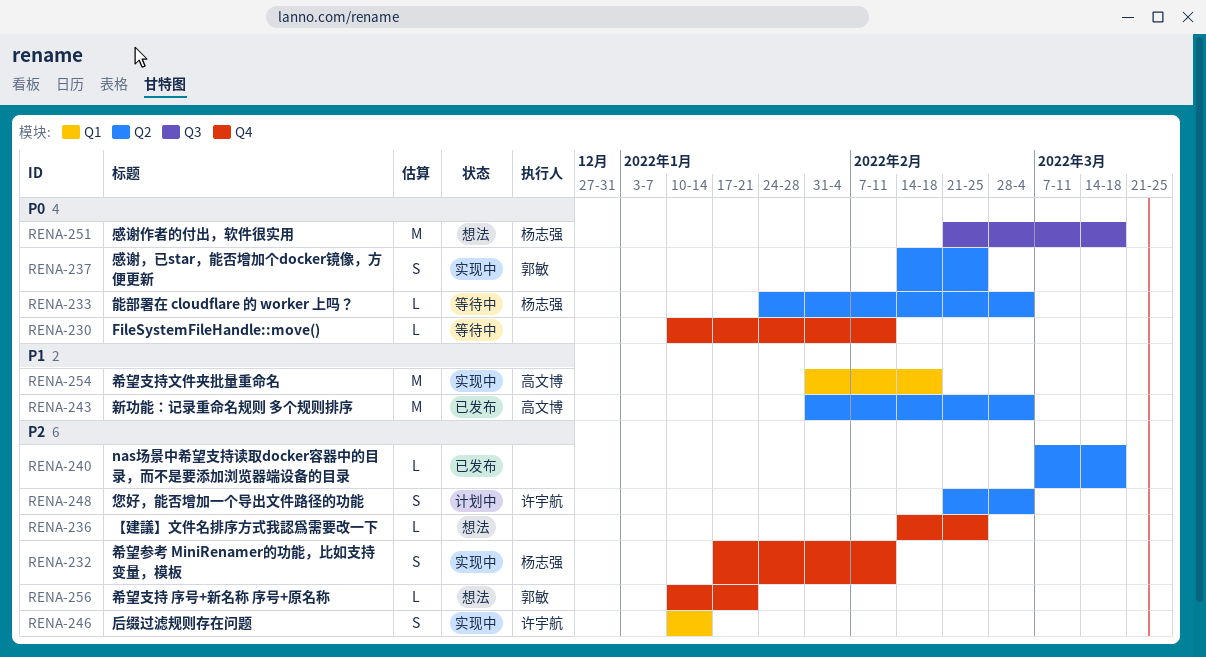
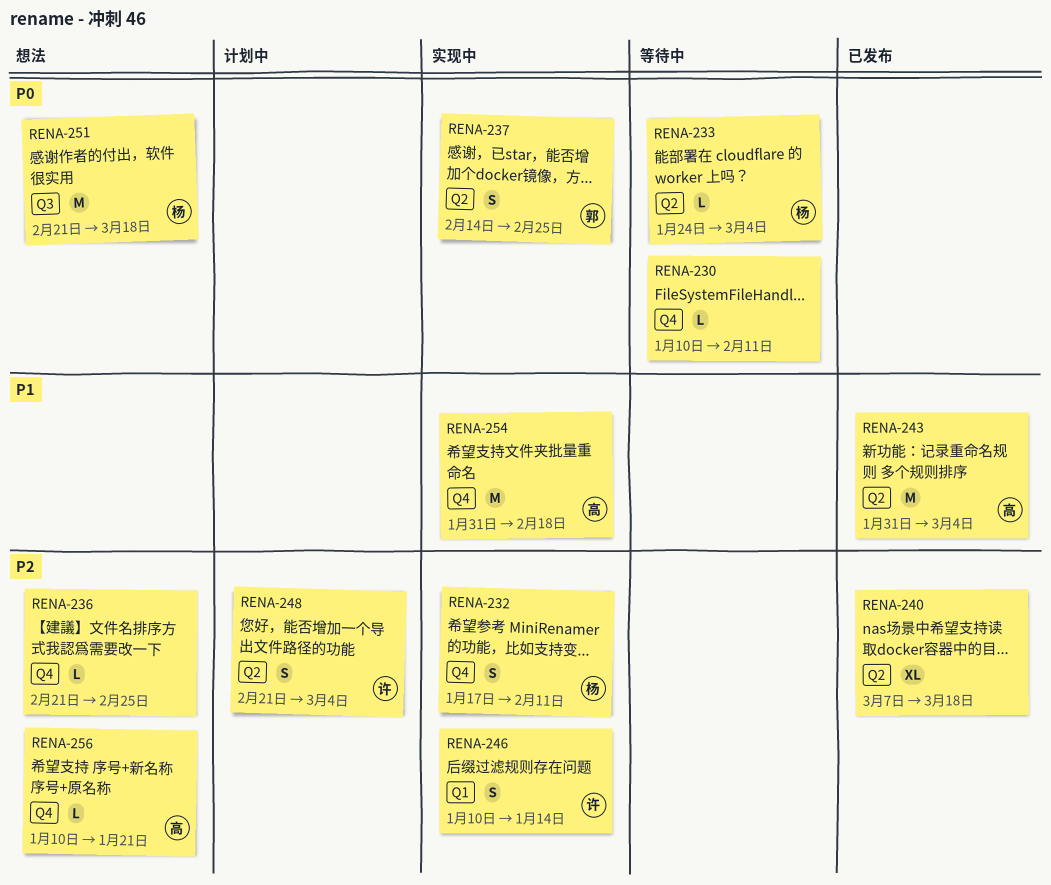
RENA-236, start: Feb 14 -> Feb 21
RENA-240, estimate: L -> XL
RENA-254, label: Q1 -> Q4
RENA-256, owner: 郭敏 -> 高文博

